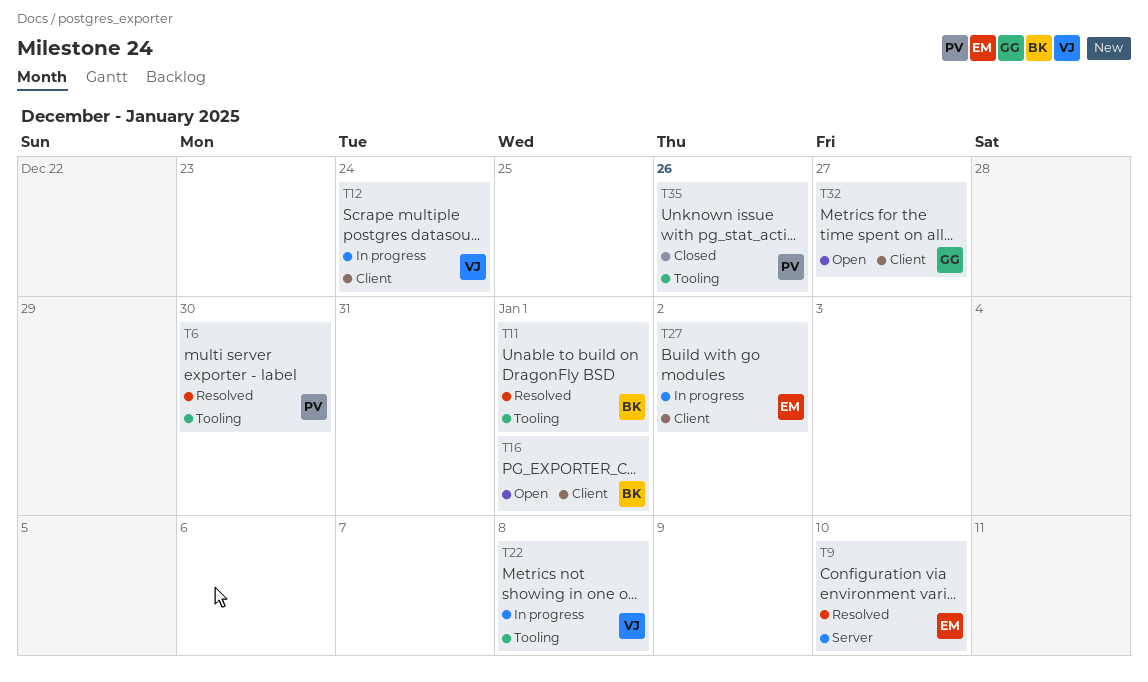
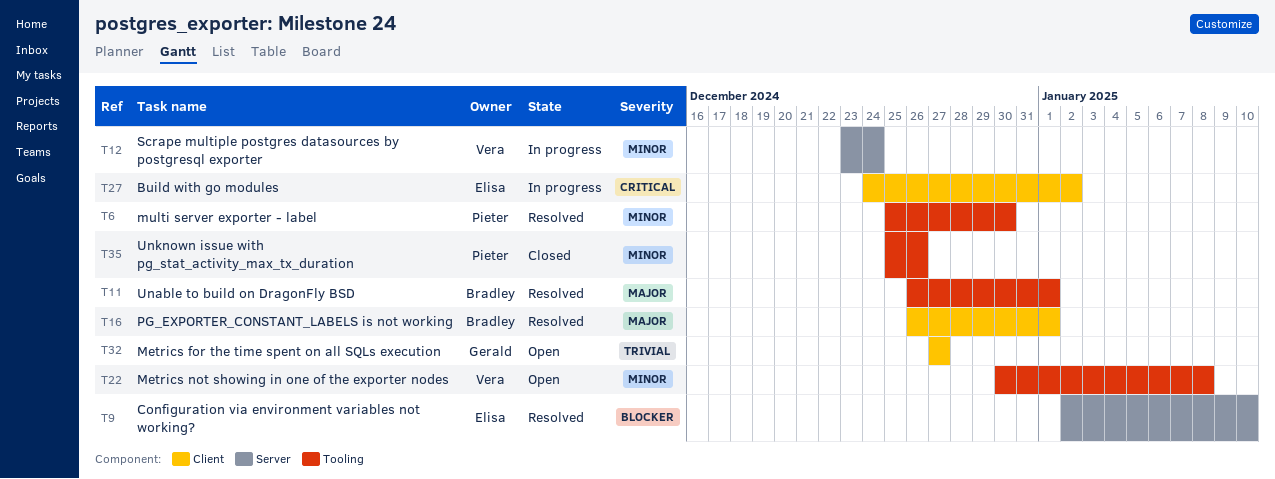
T12, label: Client -> Server
T16, status: Open -> Resolved
T22, status: In progress -> Open

